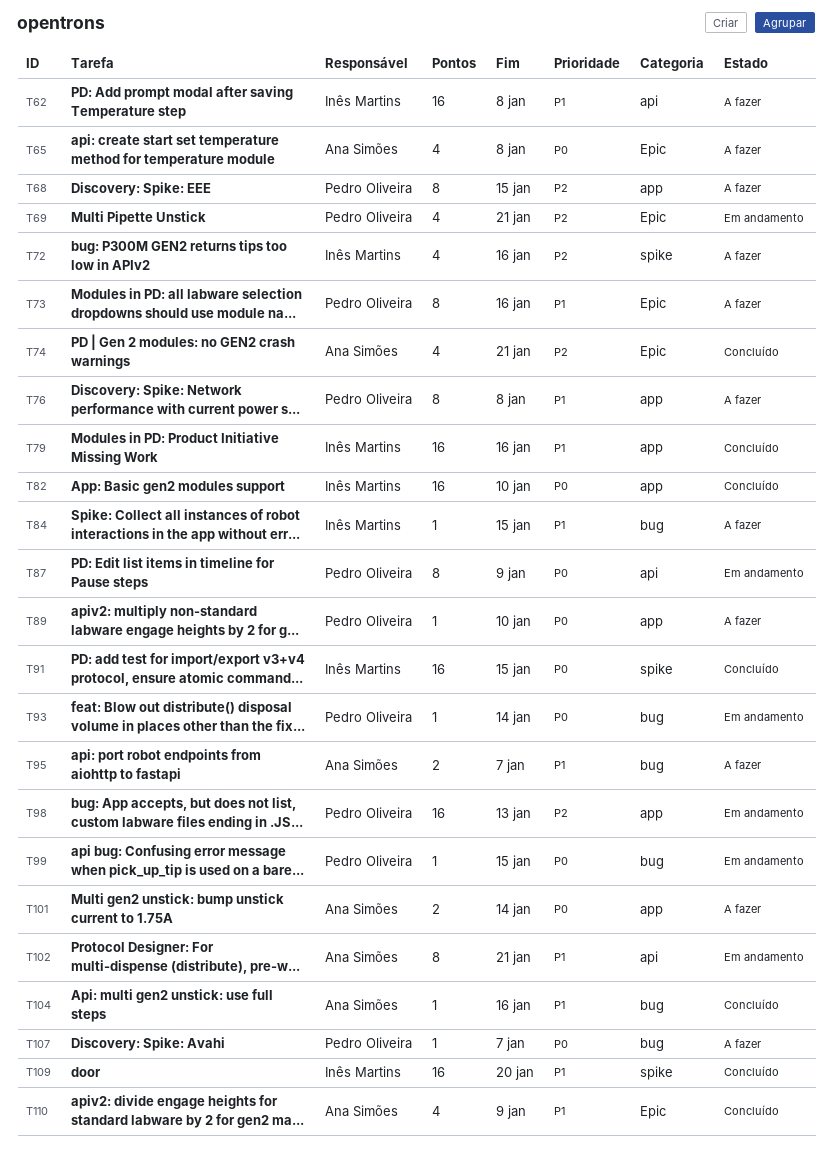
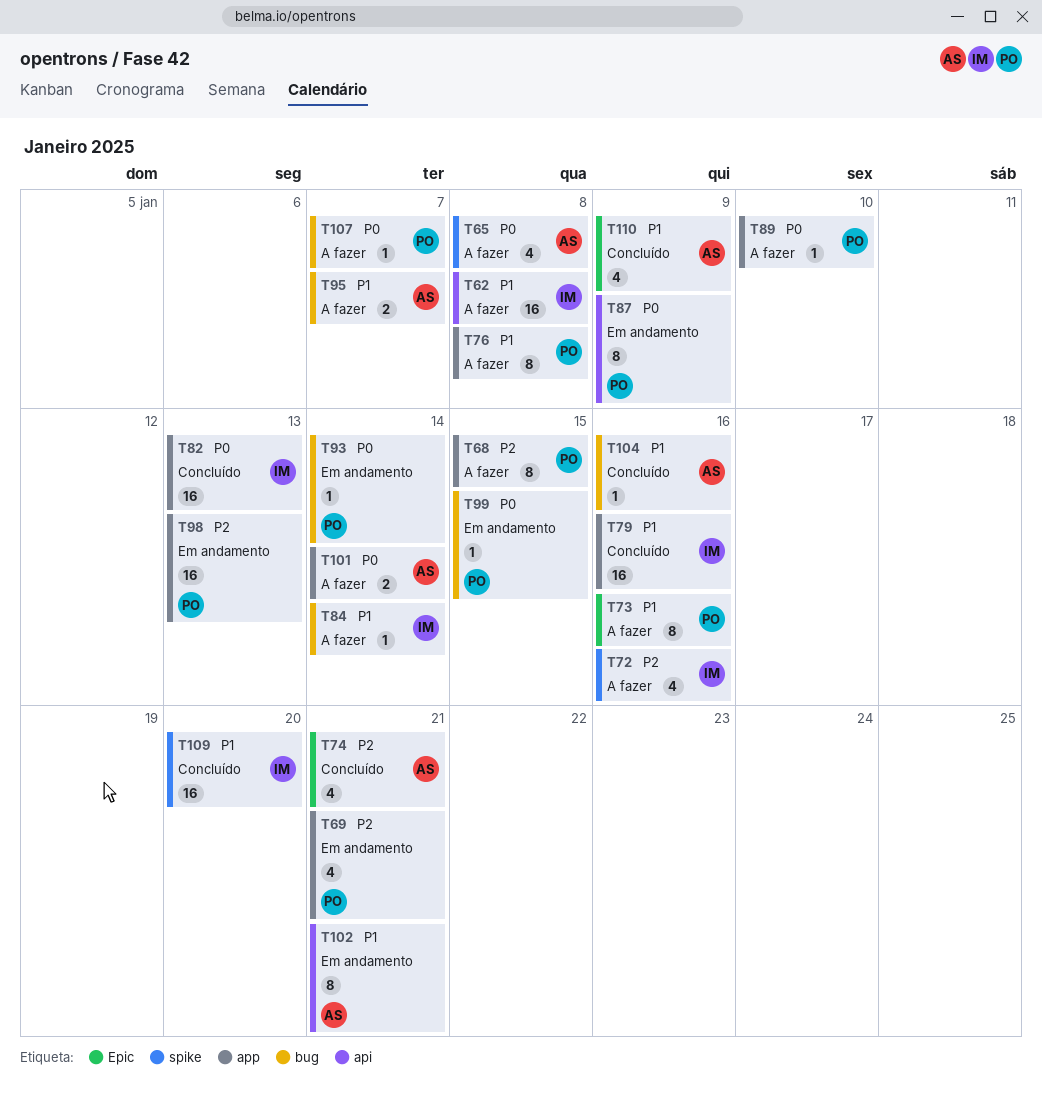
T65, label: Epic -> spike
T69, label: Epic -> app
T82, due: Jan 10 -> Jan 13
T84, due: Jan 15 -> Jan 14
T91: present -> none

